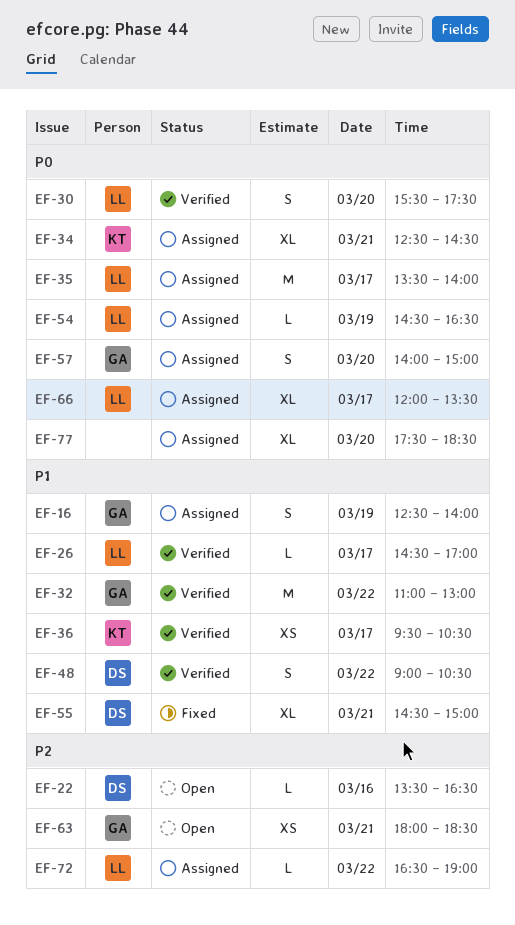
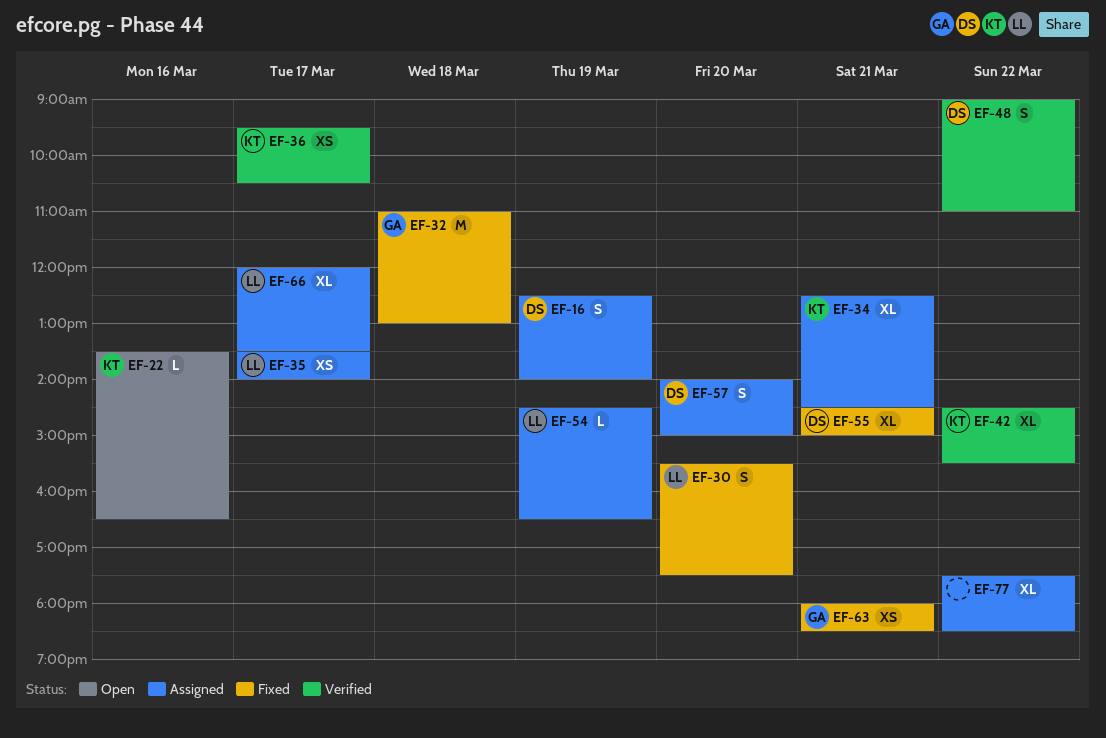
EF-16, owner: GA -> DS
EF-22, owner: DS -> KT
EF-26: present -> none
EF-30, status: Verified -> Fixed
EF-32, status: Verified -> Fixed
EF-32, day: Mar 22 -> Mar 18
EF-35, estimate: M -> XS
EF-42: none -> present
EF-48, ends: 10:30 -> 11:00
EF-57, owner: GA -> DS
EF-63, status: Open -> Fixed
EF-72: present -> none
EF-77, day: Mar 20 -> Mar 22

